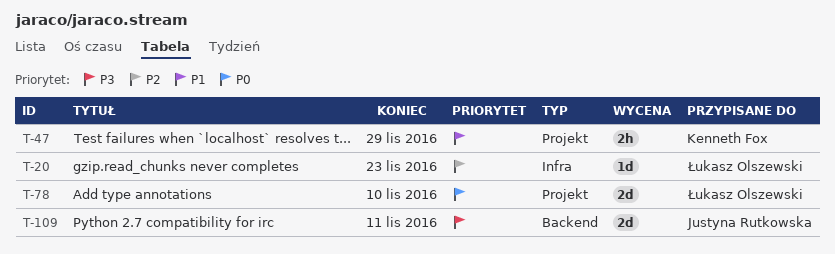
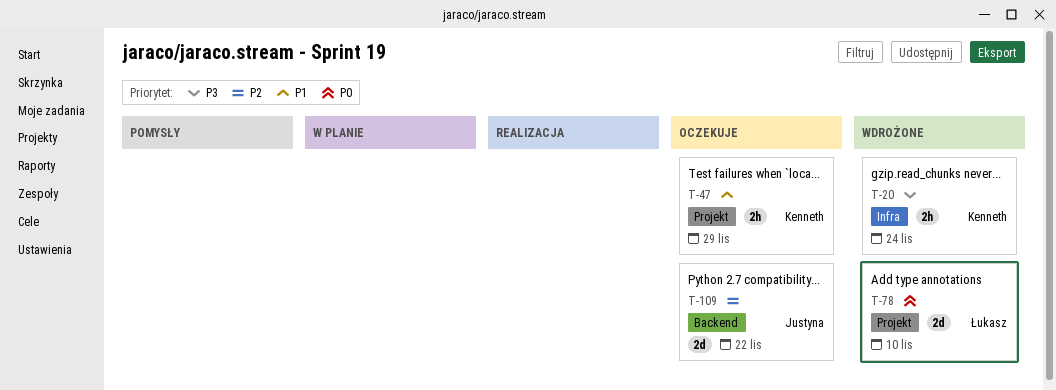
T-20, owner: Łukasz Olszewski -> Kenneth Fox
T-20, priority: P2 -> P3
T-20, estimate: 1d -> 2h
T-20, due: Nov 23 -> Nov 24
T-109, priority: P3 -> P2
T-109, due: Nov 11 -> Nov 22

